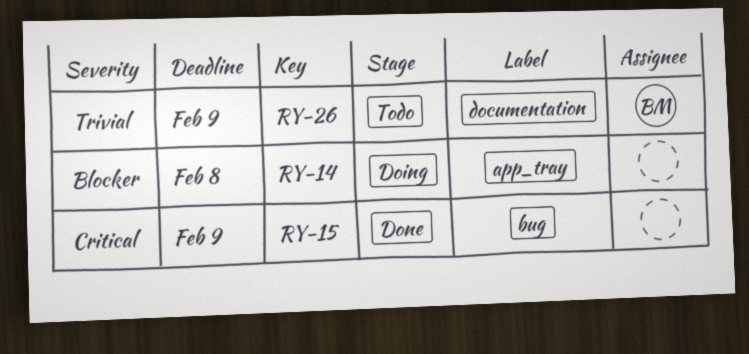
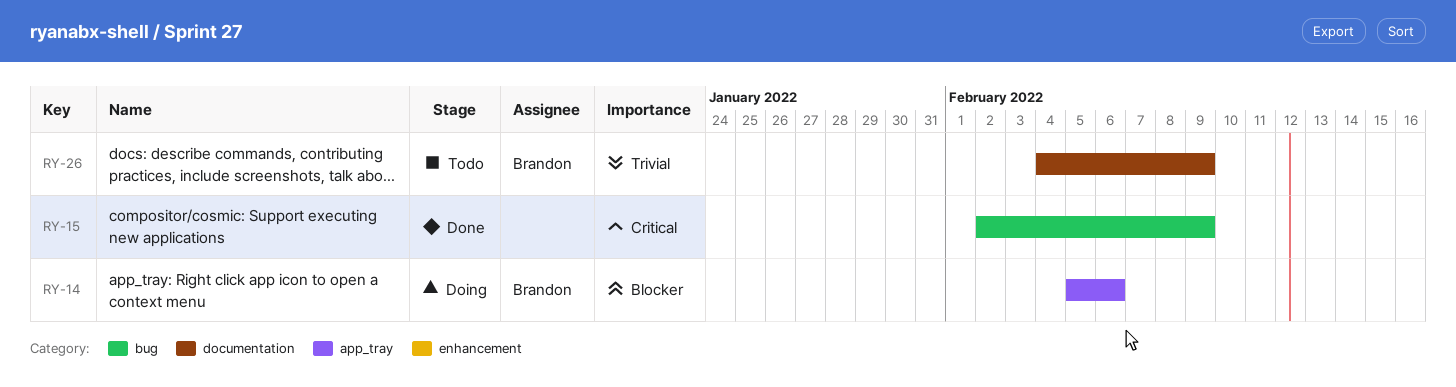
RY-14, owner: none -> Brandon
RY-14, due: Feb 8 -> Feb 6

